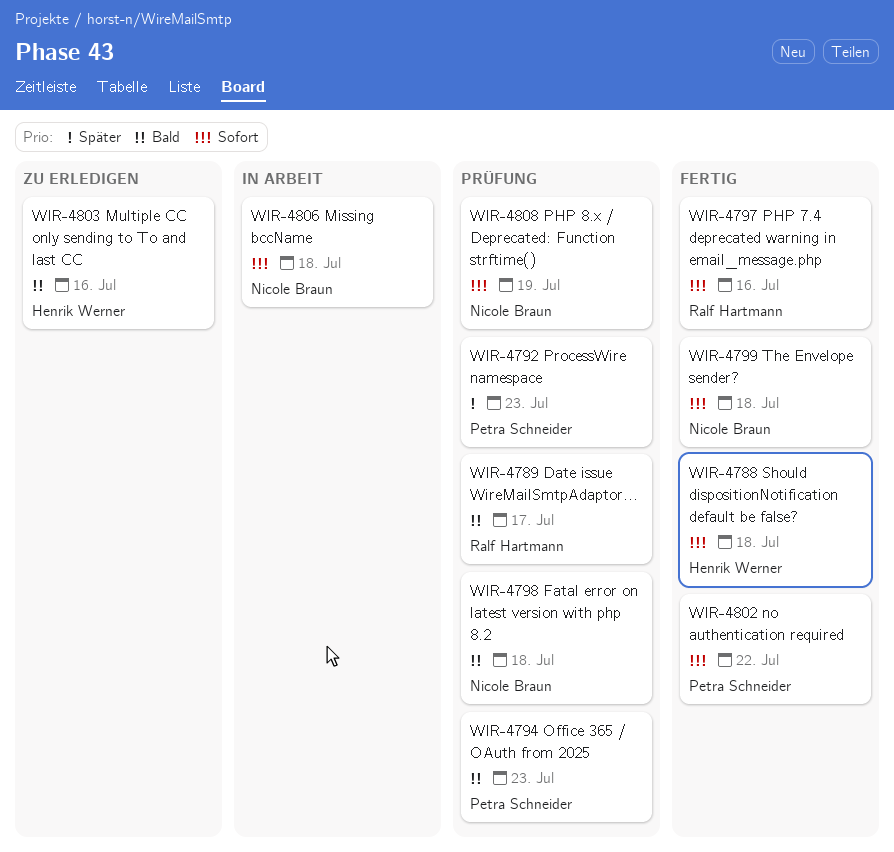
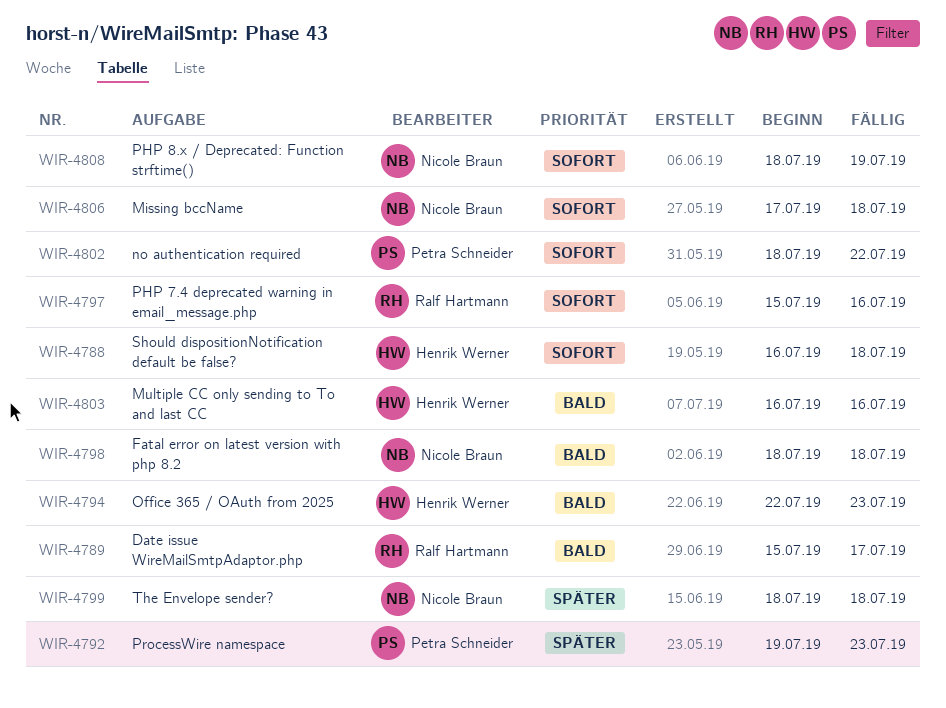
WIR-4794, owner: Petra Schneider -> Henrik Werner
WIR-4799, priority: Sofort -> Später

